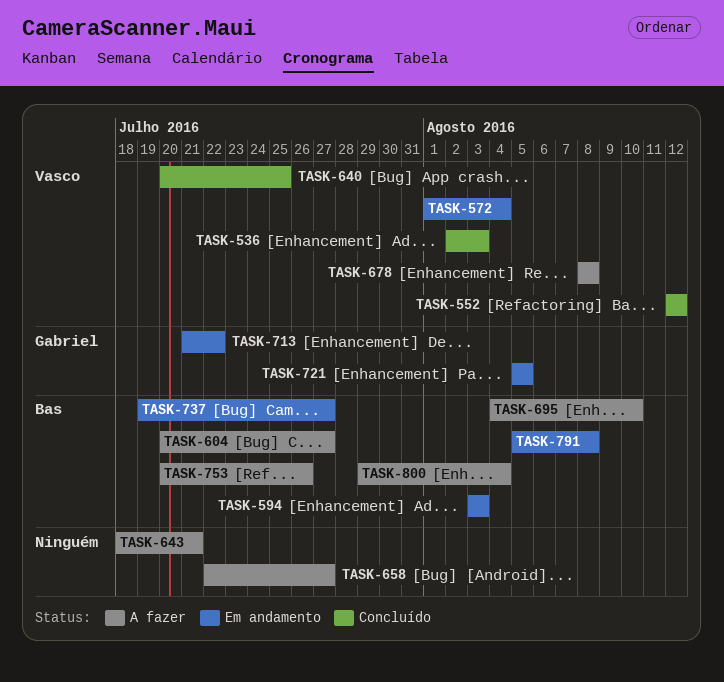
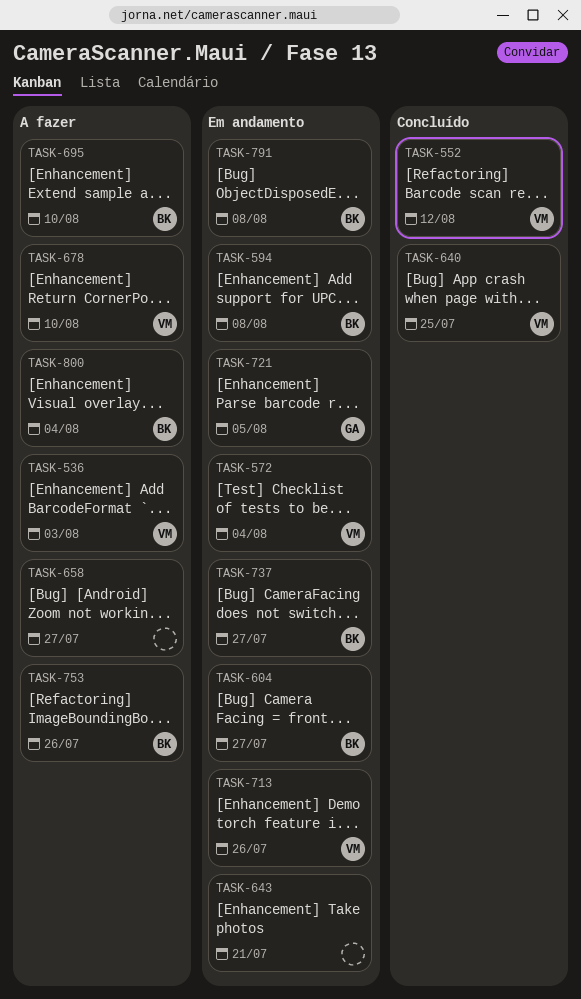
TASK-536, status: Concluído -> A fazer
TASK-594, due: Aug 3 -> Aug 8
TASK-604, status: A fazer -> Em andamento
TASK-643, status: A fazer -> Em andamento
TASK-678, due: Aug 8 -> Aug 10
TASK-713, owner: Gabriel -> Vasco
TASK-713, due: Jul 22 -> Jul 26

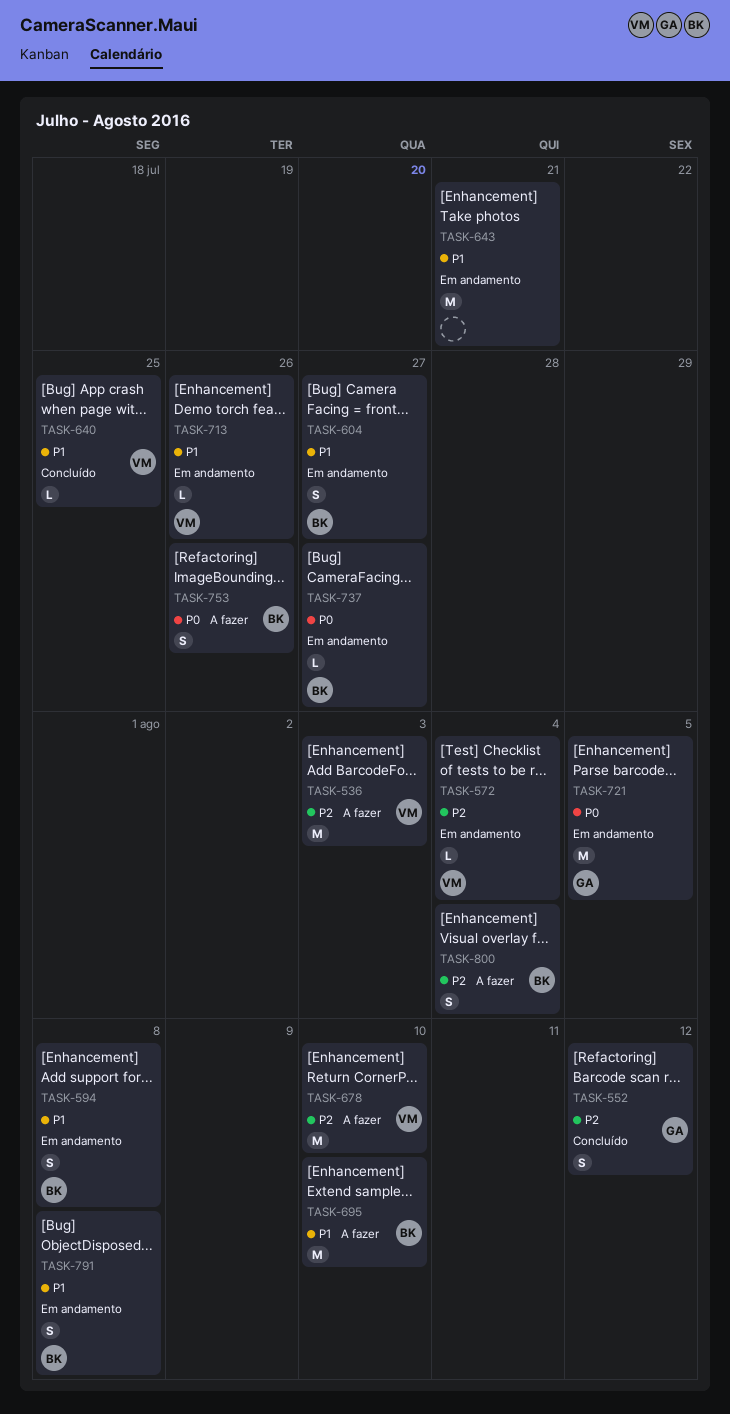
TASK-552, owner: VM -> GA
TASK-658: present -> none

